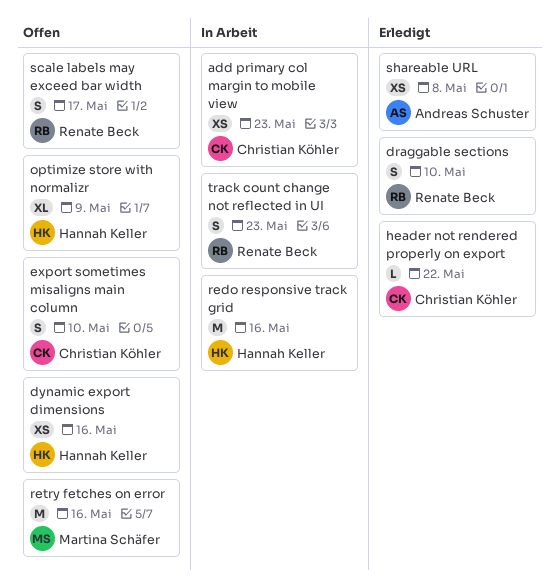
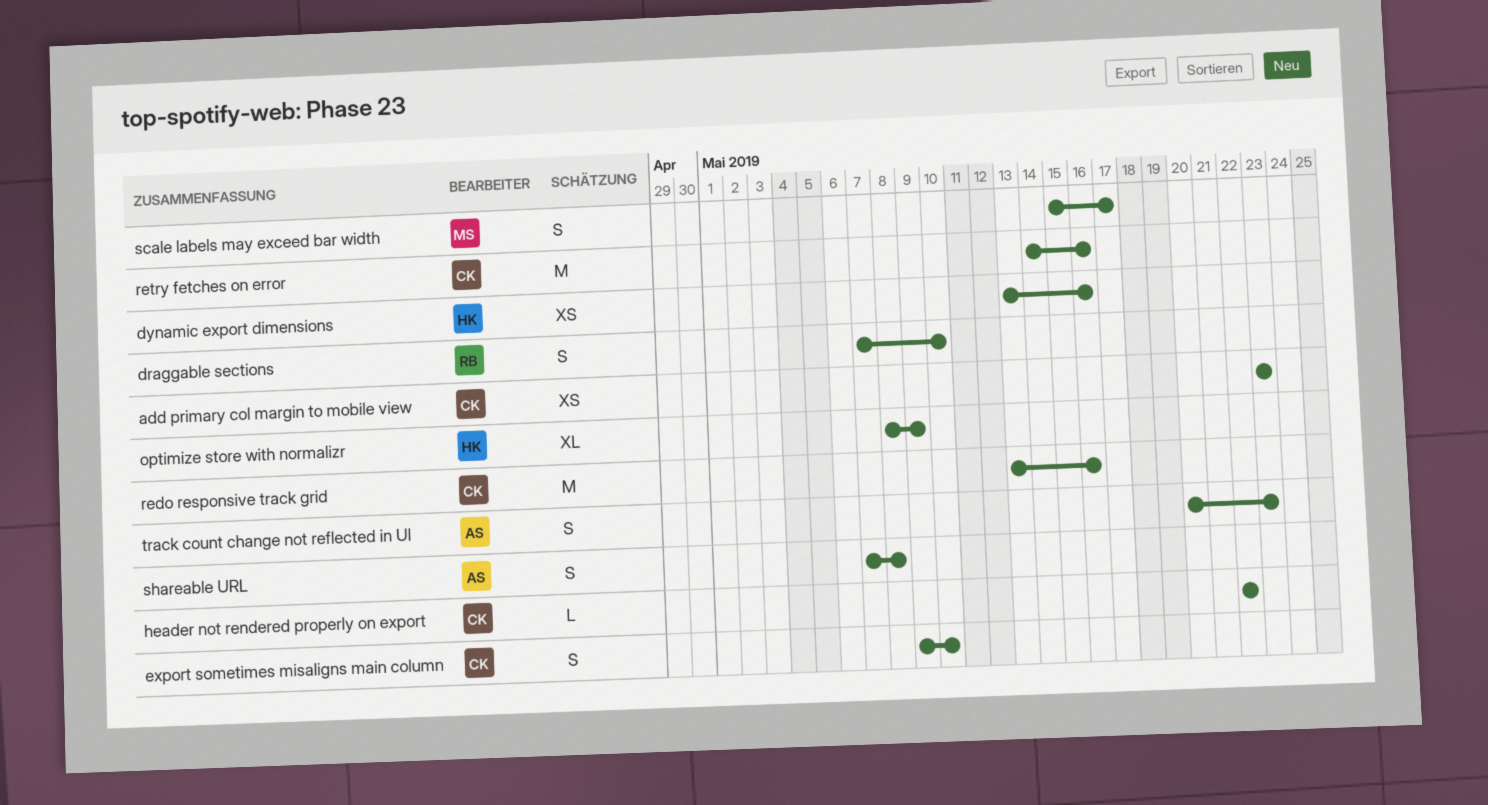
redo responsive track grid, owner: Hannah Keller -> Christian Köhler
retry fetches on error, owner: Martina Schäfer -> Christian Köhler
scale labels may exceed bar width, owner: Renate Beck -> Martina Schäfer
shareable URL, estimate: XS -> S
track count change not reflected in UI, owner: Renate Beck -> Andreas Schuster

